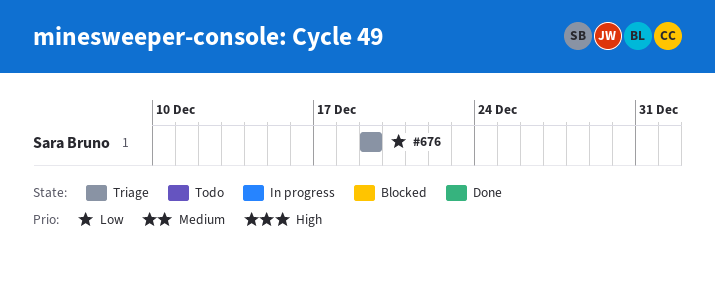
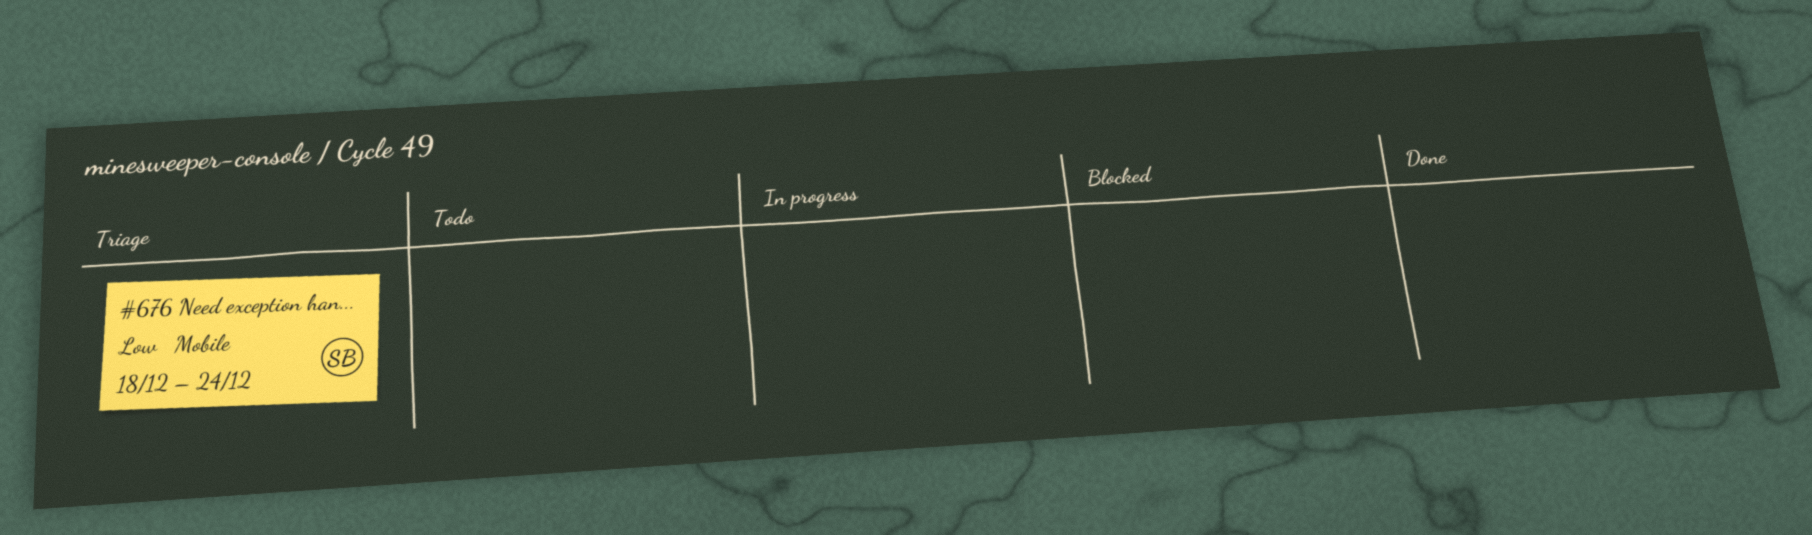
#676, start: Dec 19 -> Dec 18
#676, due: Dec 19 -> Dec 24

